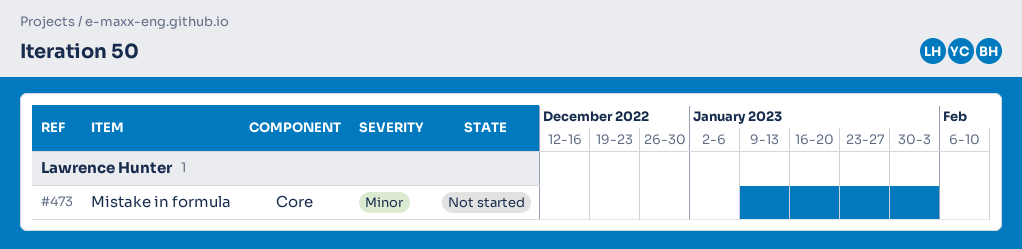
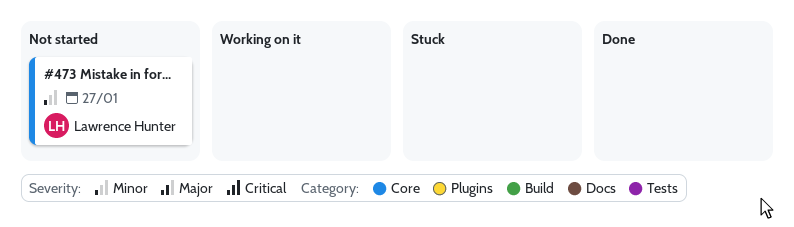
#473, due: Feb 3 -> Jan 27

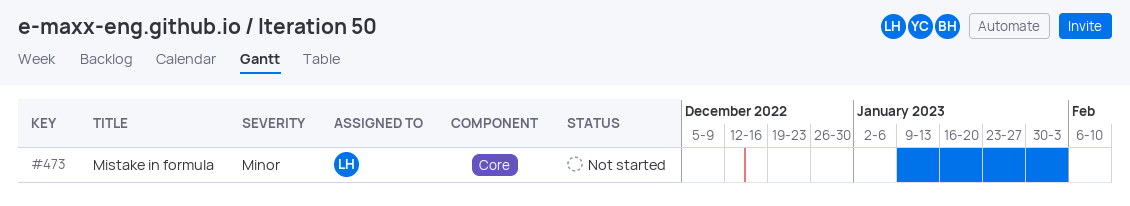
#473, due: Jan 27 -> Feb 3

